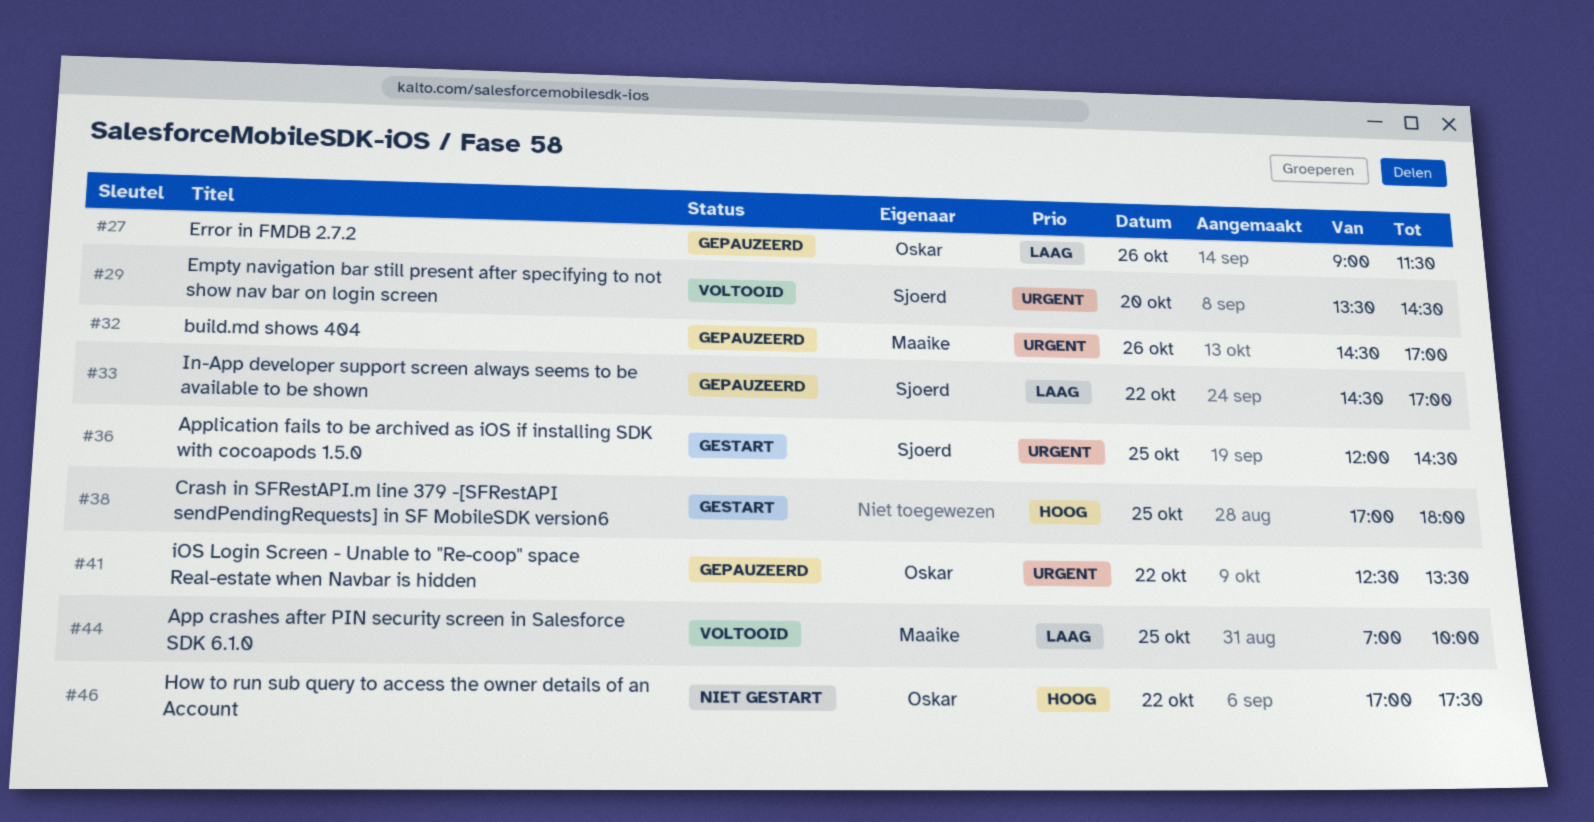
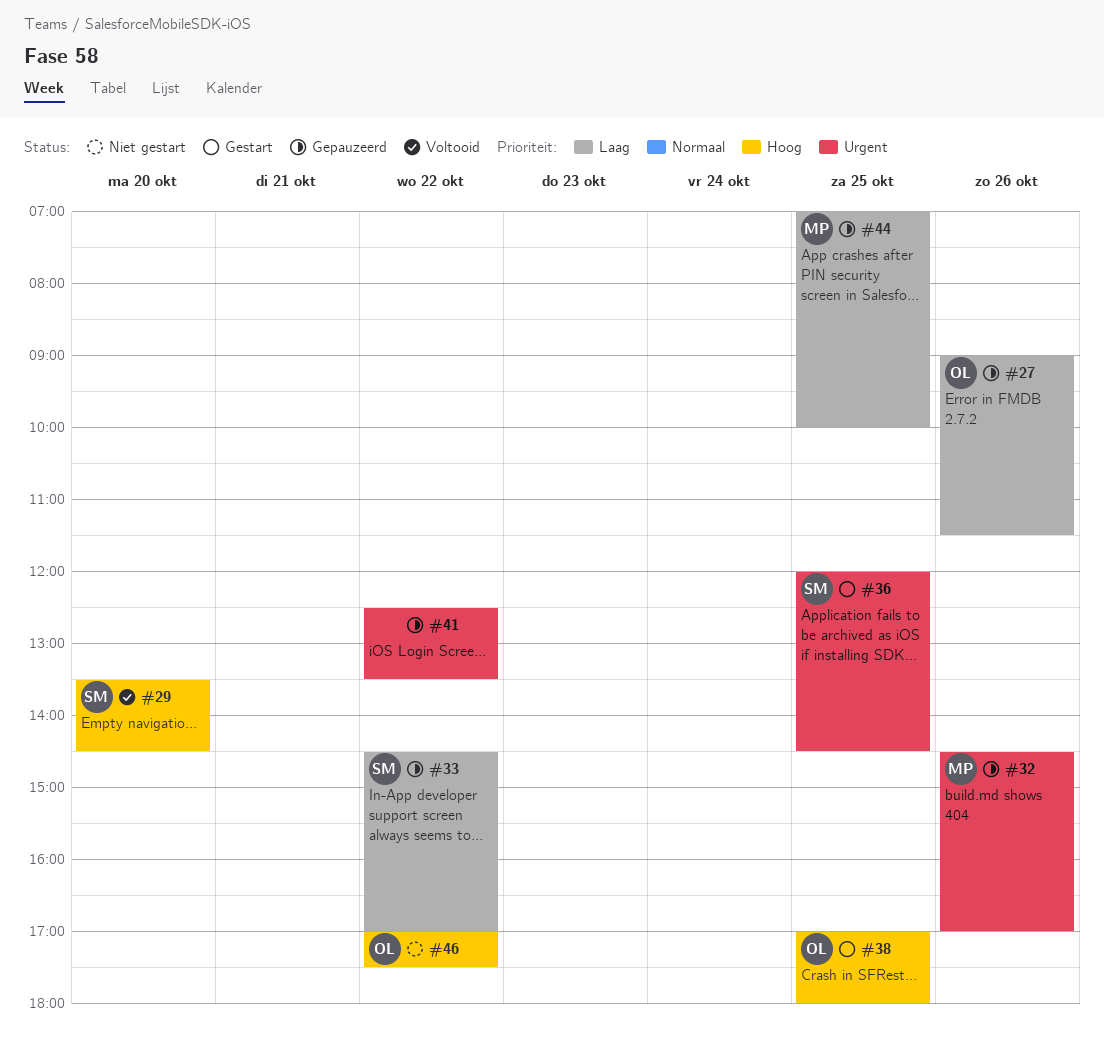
#29, priority: Urgent -> Hoog
#38, owner: none -> Oskar
#41, owner: Oskar -> none
#44, status: Voltooid -> Gepauzeerd

